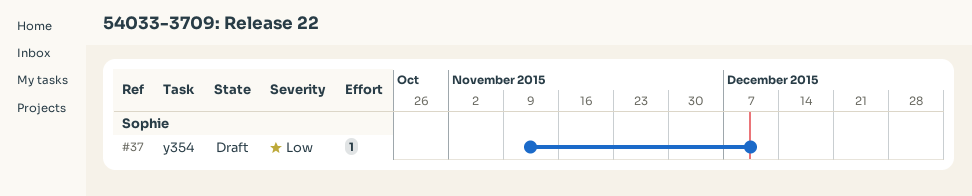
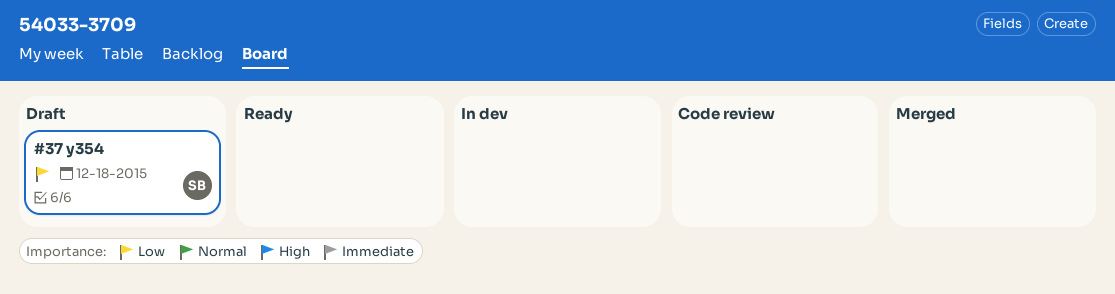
#37, due: Dec 11 -> Dec 18

